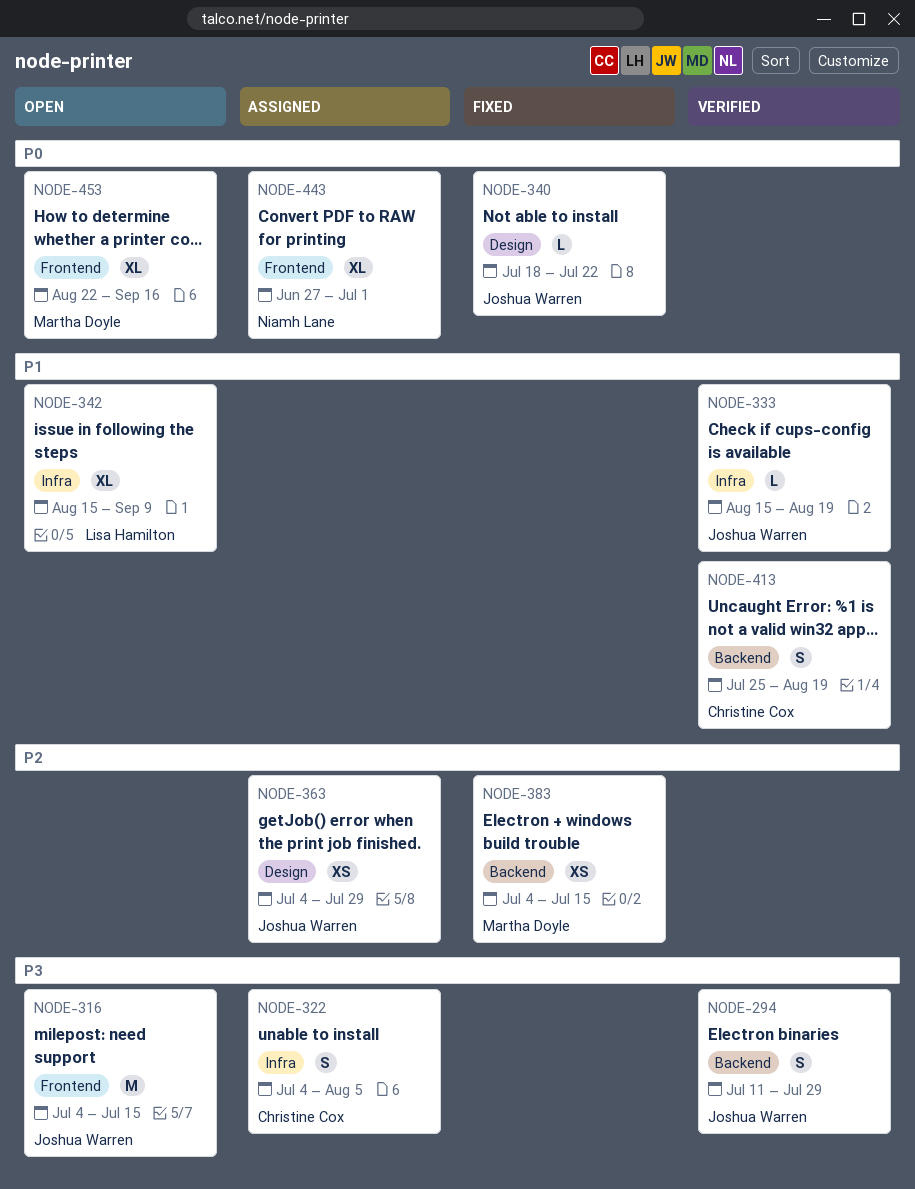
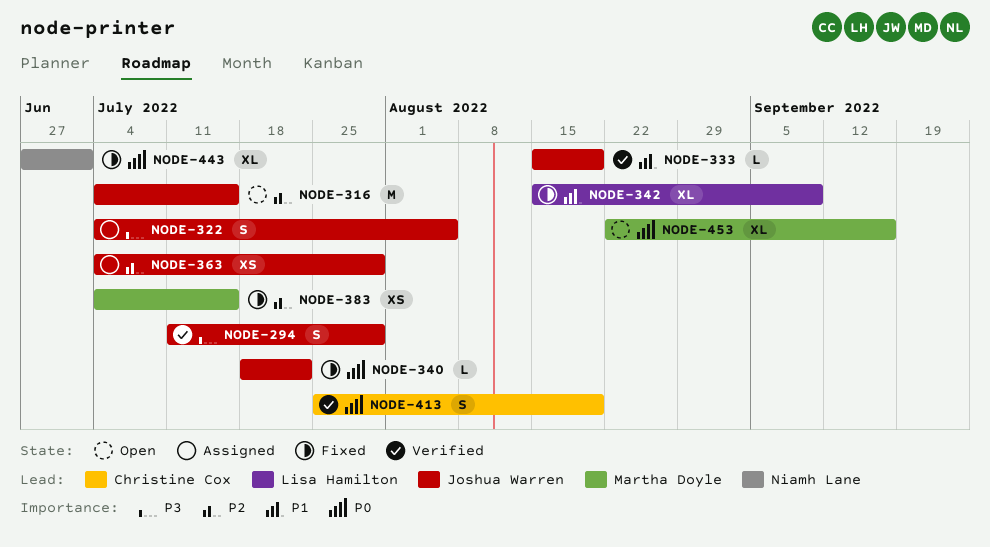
NODE-316, priority: P3 -> P2
NODE-322, owner: Christine Cox -> Joshua Warren
NODE-342, status: Open -> Fixed
NODE-413, priority: P1 -> P0
NODE-443, status: Assigned -> Fixed

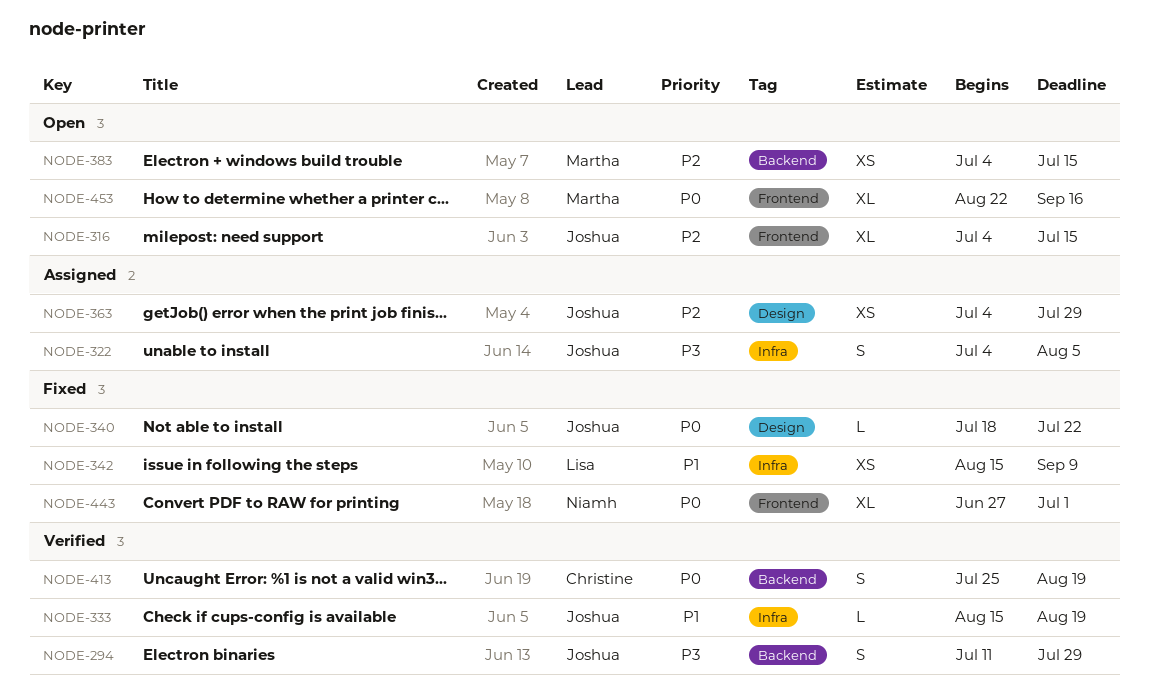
NODE-316, estimate: M -> XL
NODE-342, estimate: XL -> XS
NODE-383, status: Fixed -> Open

